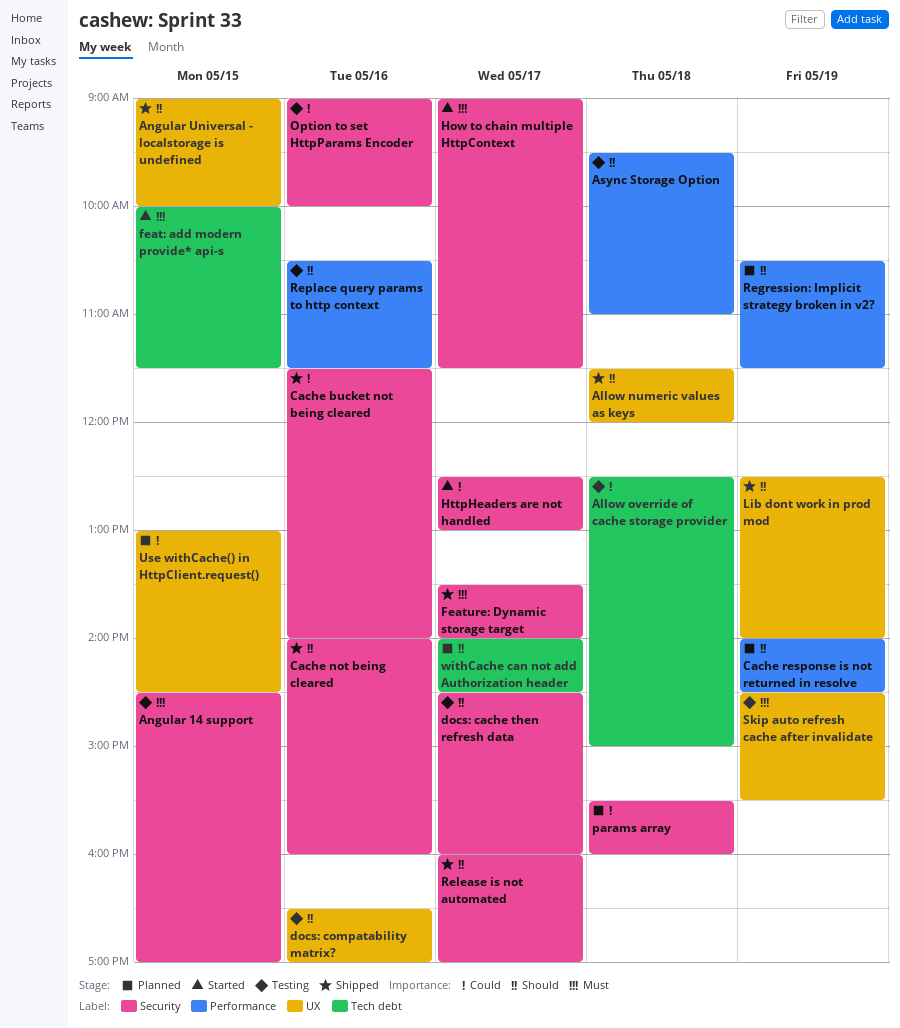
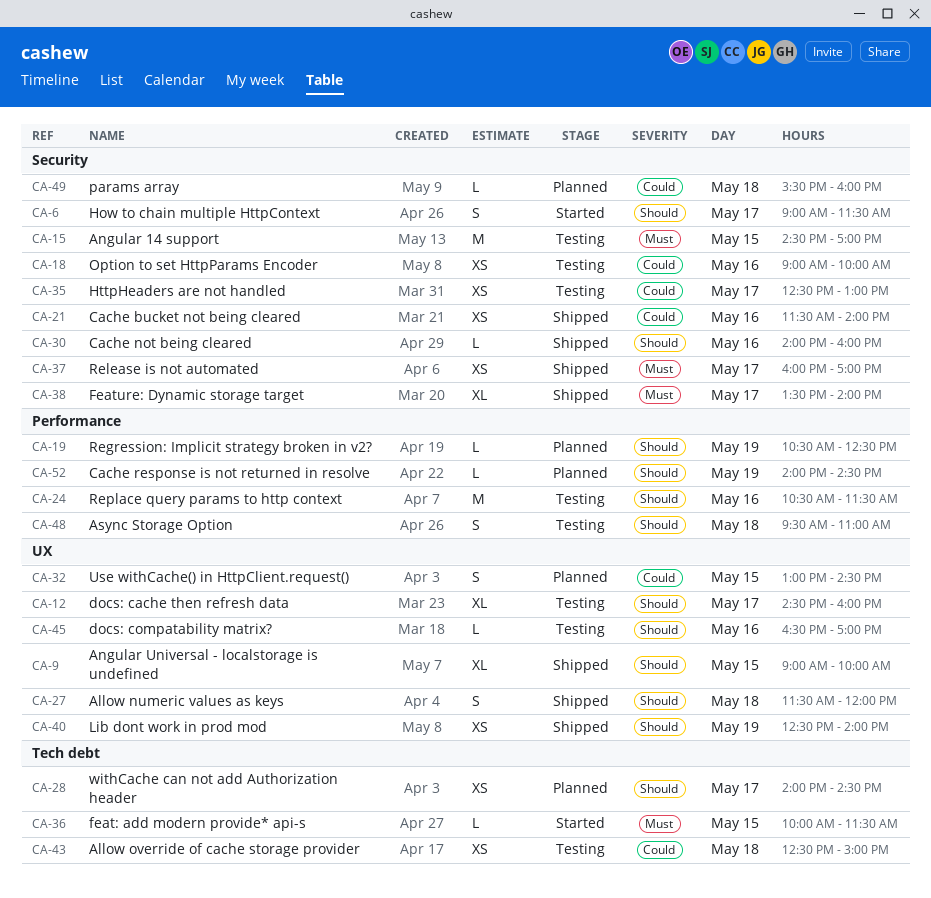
docs: cache then refresh data, label: Security -> UX
How to chain multiple HttpContext, priority: Must -> Should
HttpHeaders are not handled, status: Started -> Testing
Regression: Implicit strategy broken in v2?, ends: 11:30 -> 12:30
Release is not automated, priority: Should -> Must
Skip auto refresh cache after invalidate: present -> none

